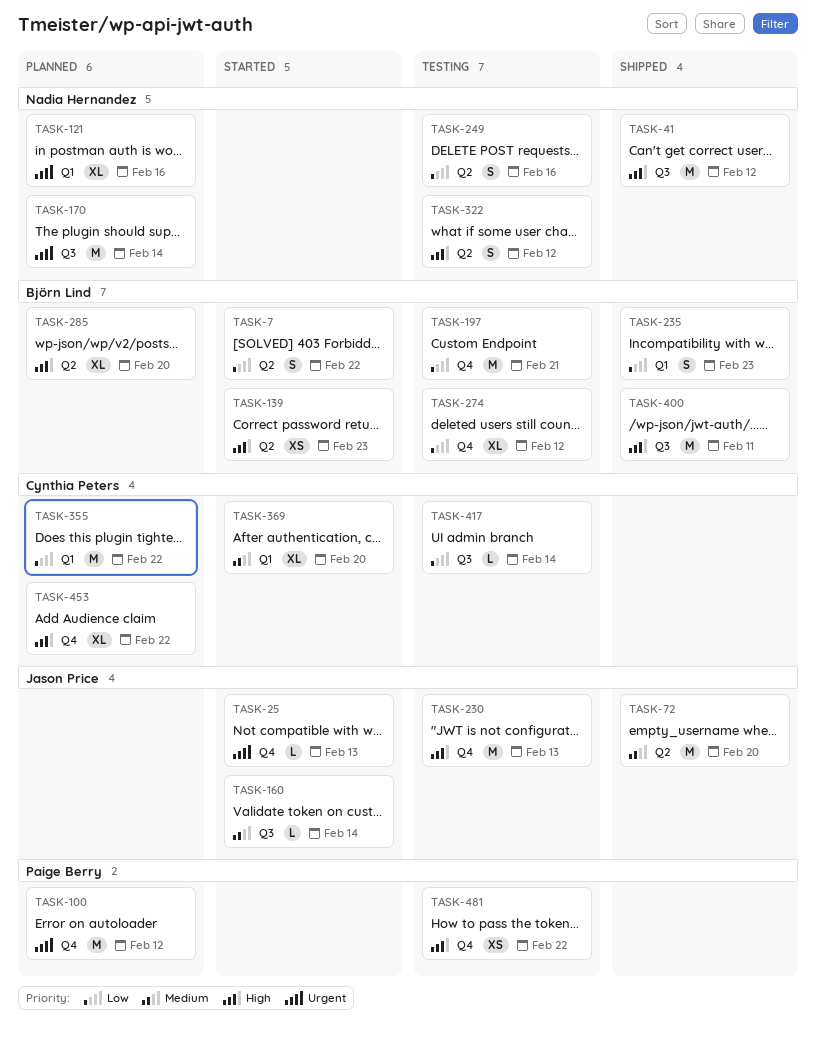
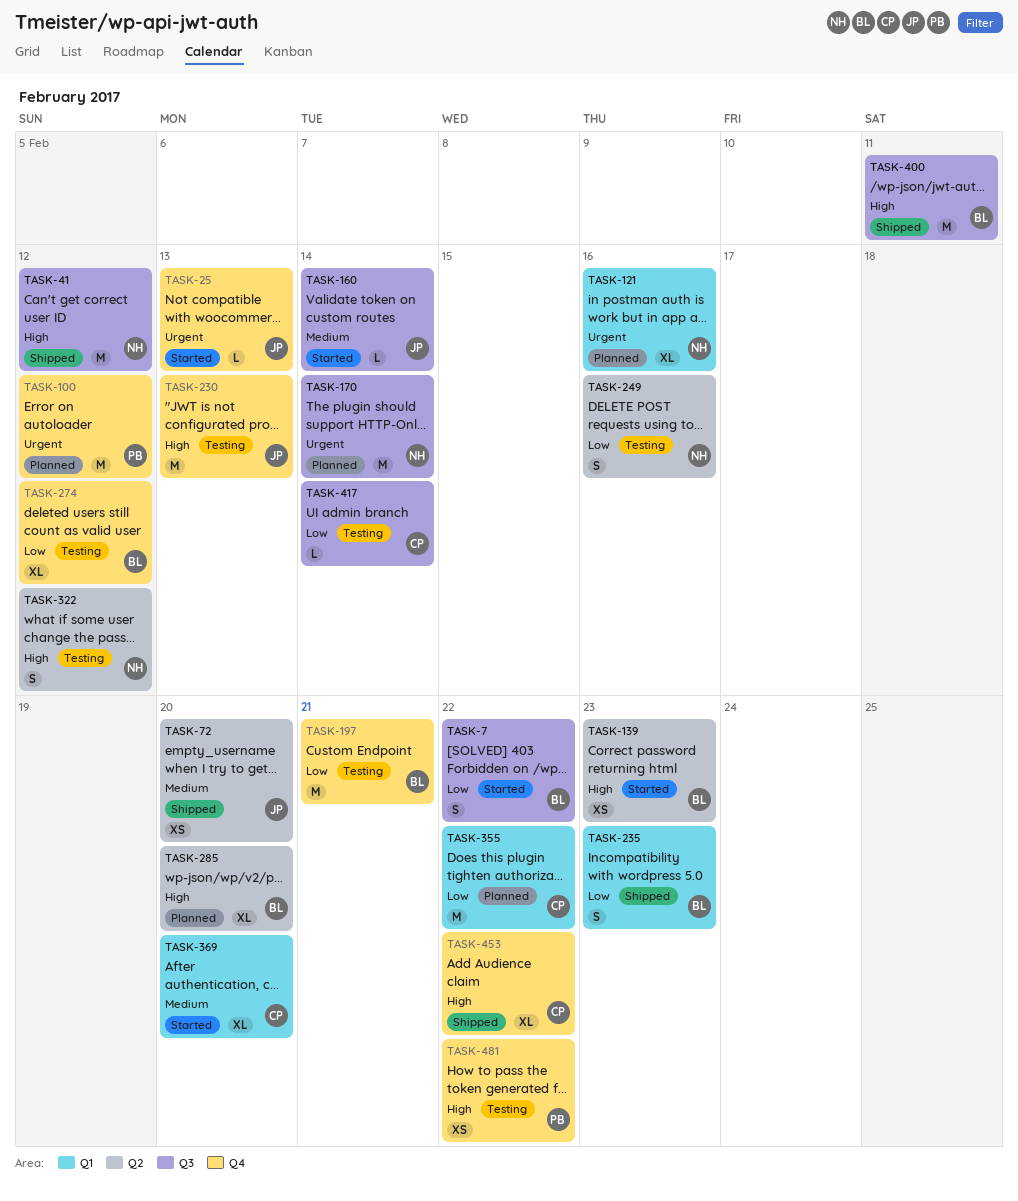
TASK-7, label: Q2 -> Q3
TASK-72, estimate: M -> XS
TASK-453, status: Planned -> Shipped

